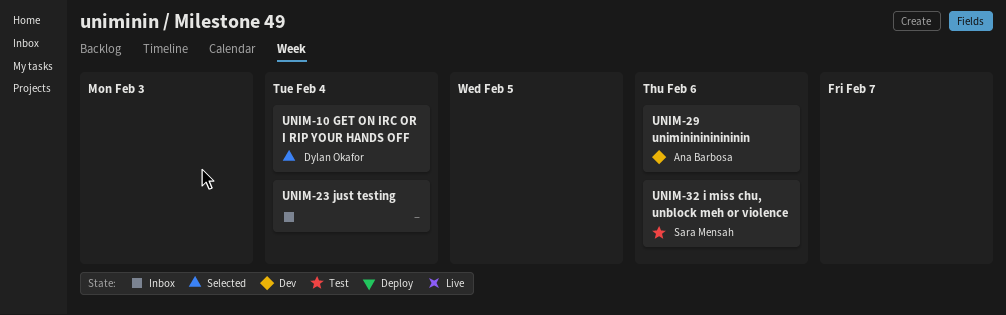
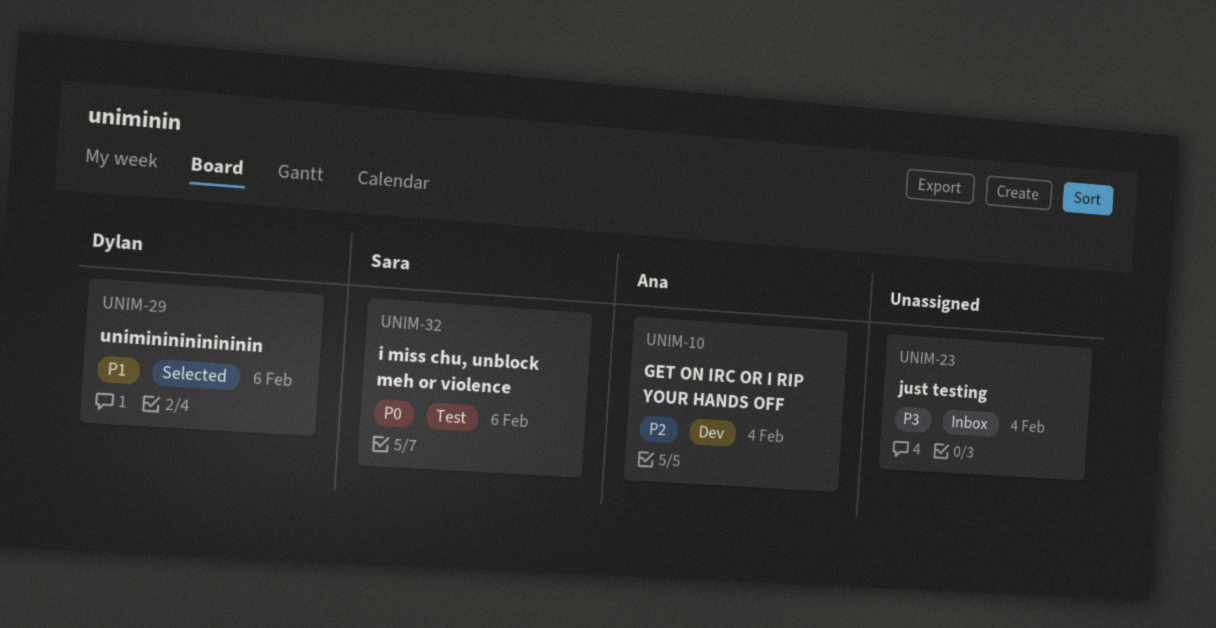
UNIM-10, status: Selected -> Dev
UNIM-10, owner: Dylan Okafor -> Ana Barbosa
UNIM-29, status: Dev -> Selected
UNIM-29, owner: Ana Barbosa -> Dylan Okafor

